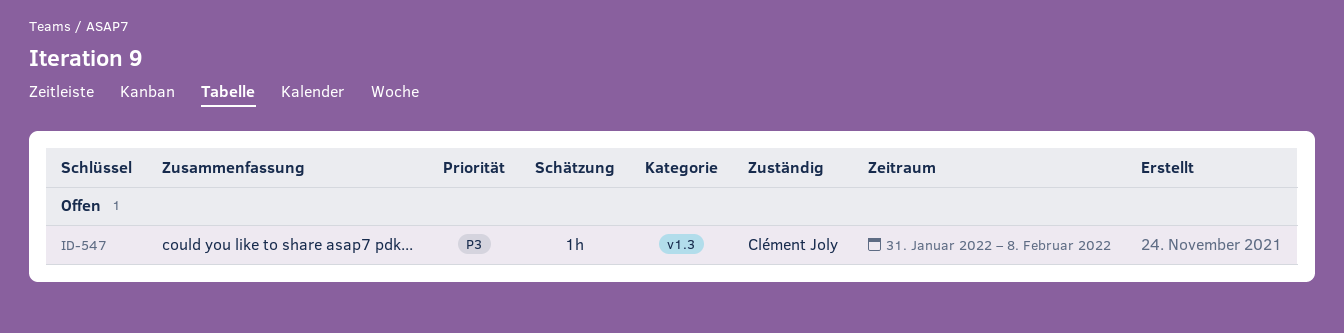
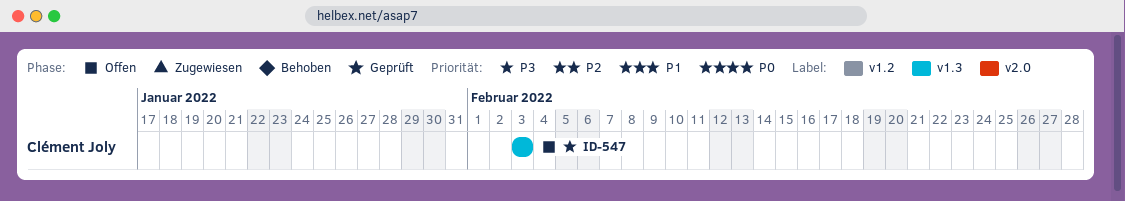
ID-547, start: Jan 31 -> Feb 3
ID-547, due: Feb 8 -> Feb 3

